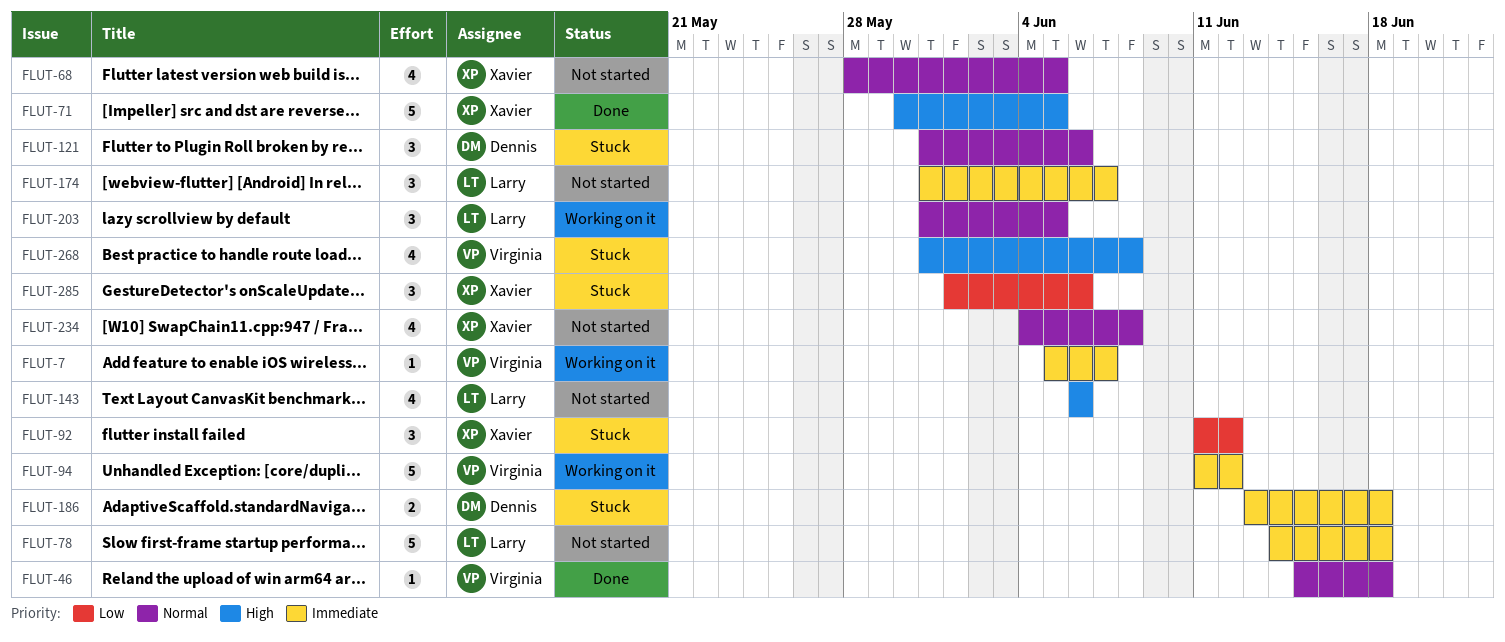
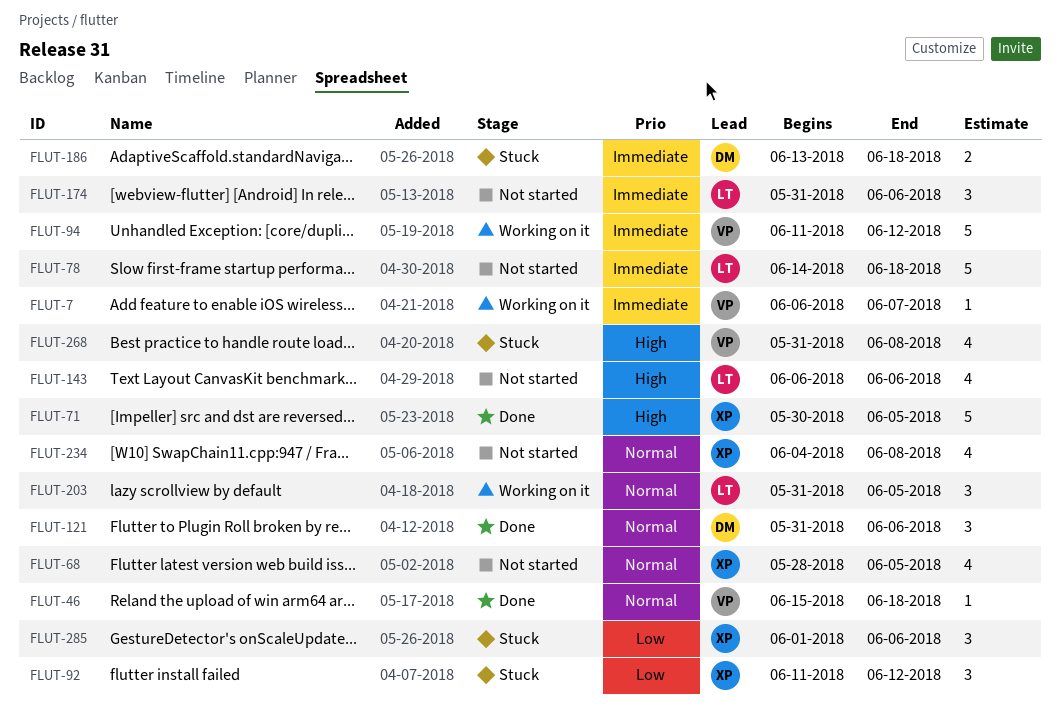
FLUT-7, start: Jun 5 -> Jun 6
FLUT-121, status: Stuck -> Done
FLUT-174, due: Jun 7 -> Jun 6

